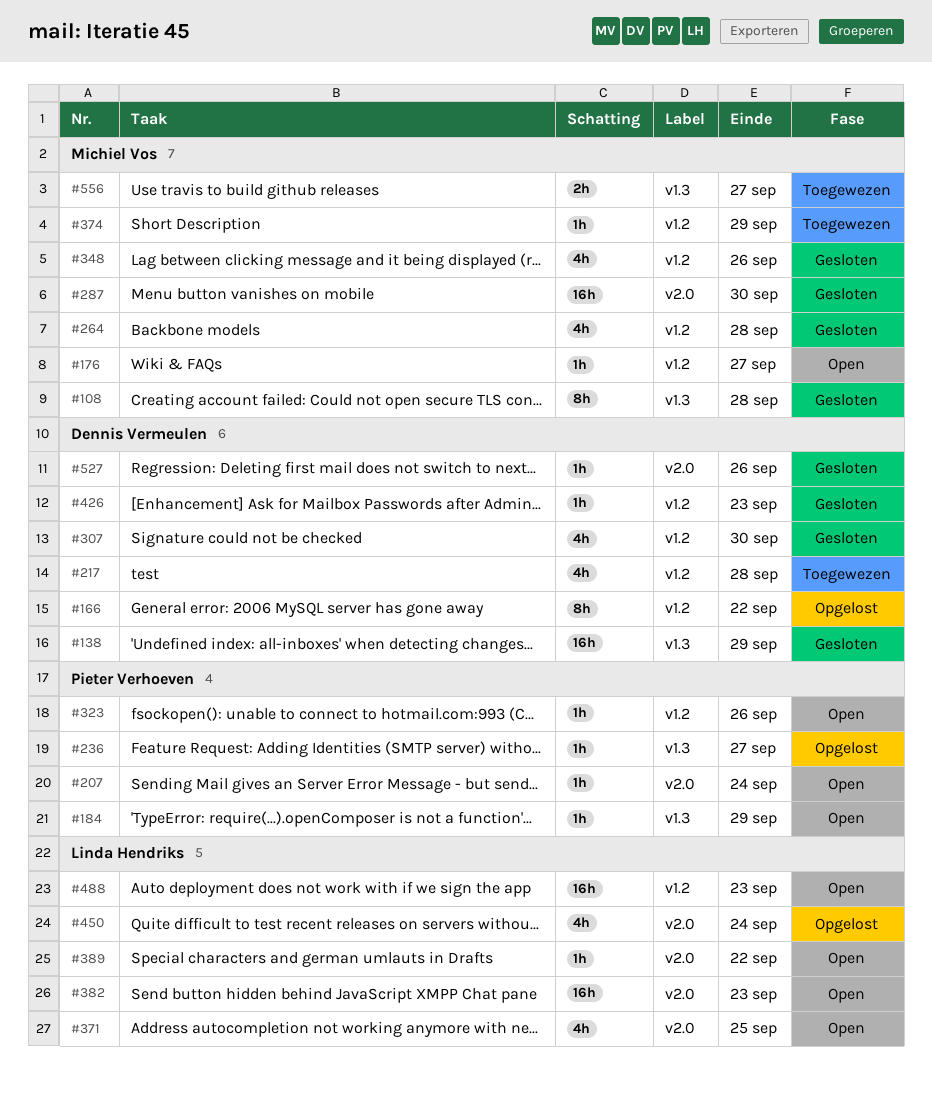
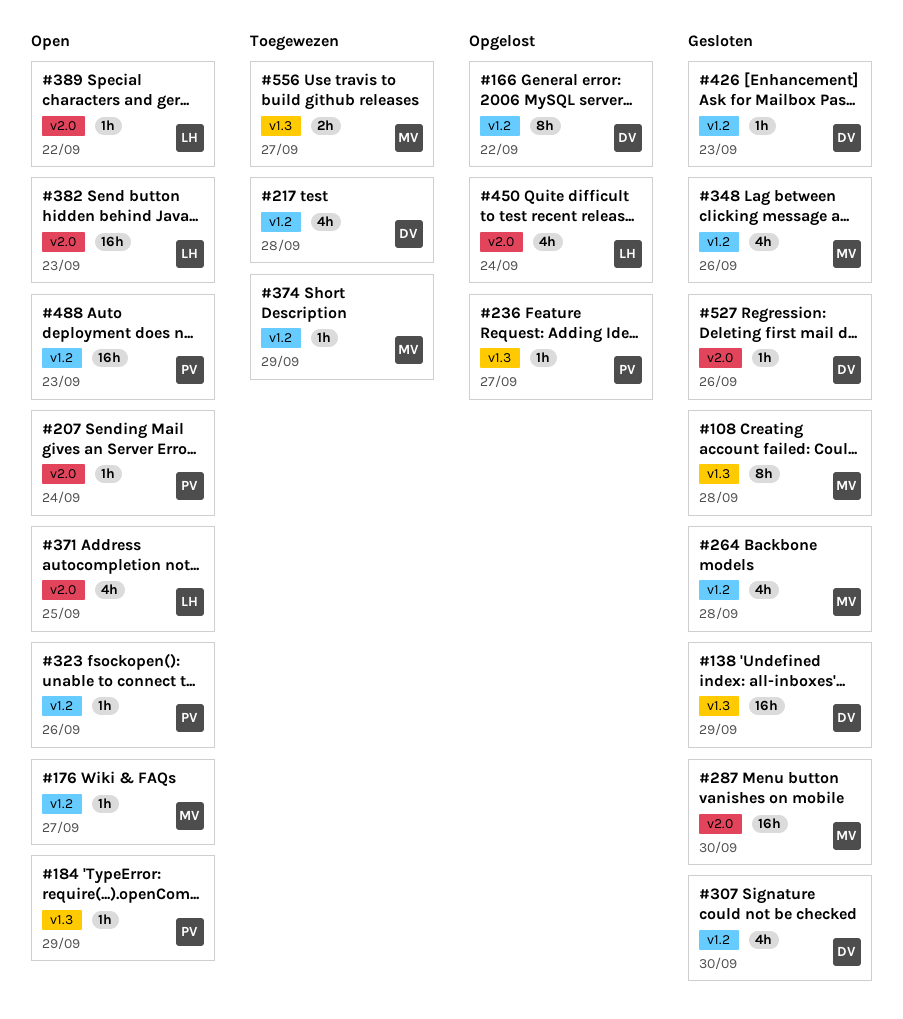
#488, owner: Linda Hendriks -> Pieter Verhoeven

